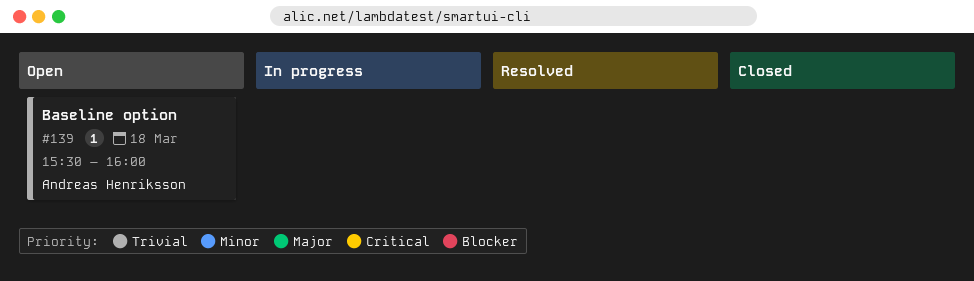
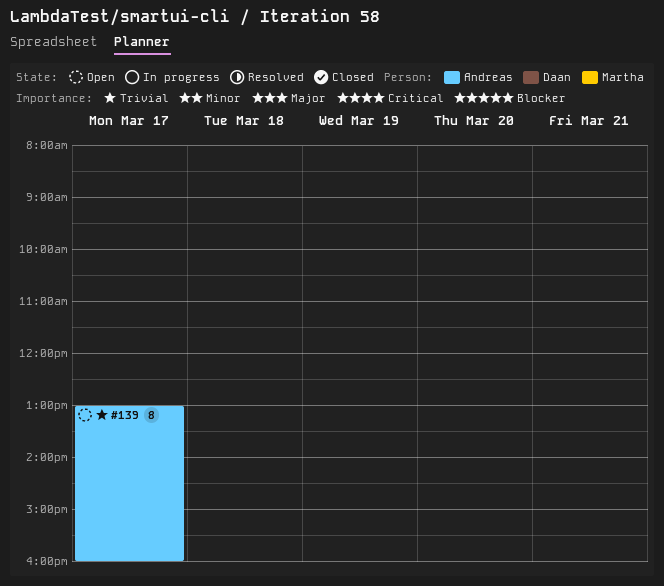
#139, estimate: 1 -> 8
#139, day: Mar 18 -> Mar 17
#139, begins: 15:30 -> 13:00

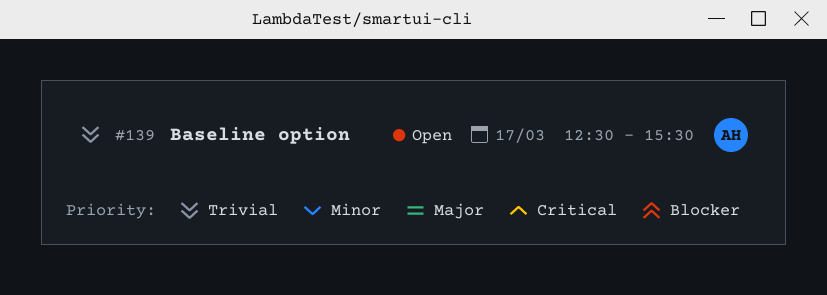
#139, begins: 13:00 -> 12:30
#139, ends: 16:00 -> 15:30

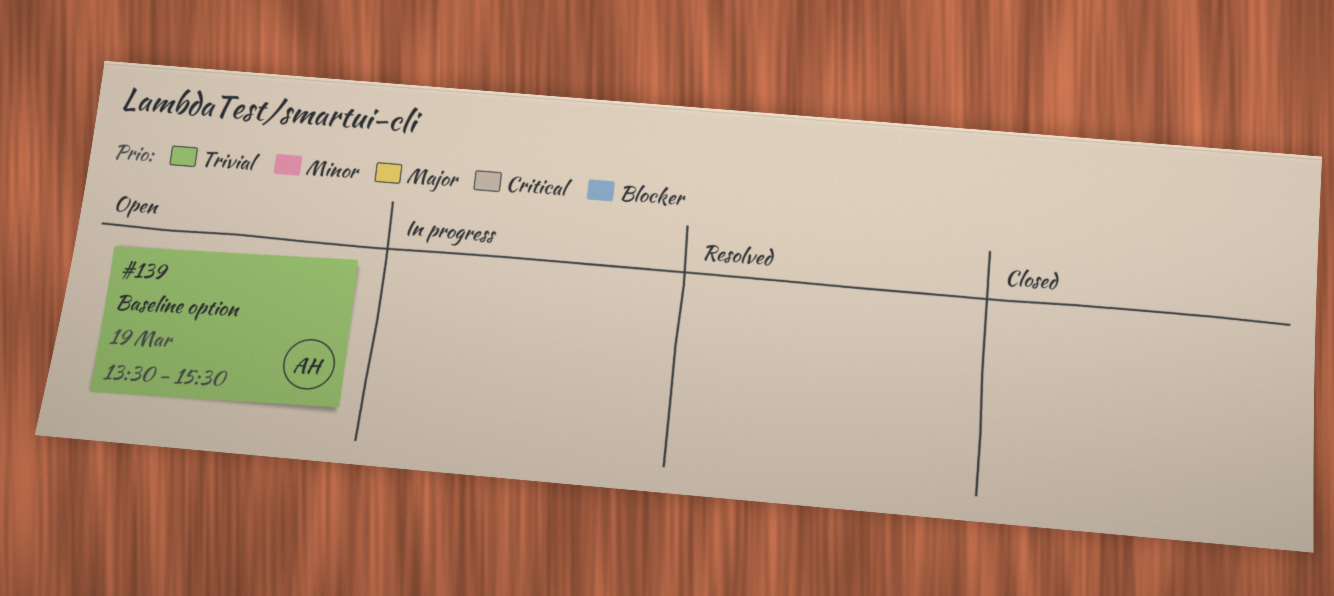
#139, day: Mar 17 -> Mar 19
#139, begins: 12:30 -> 13:30

